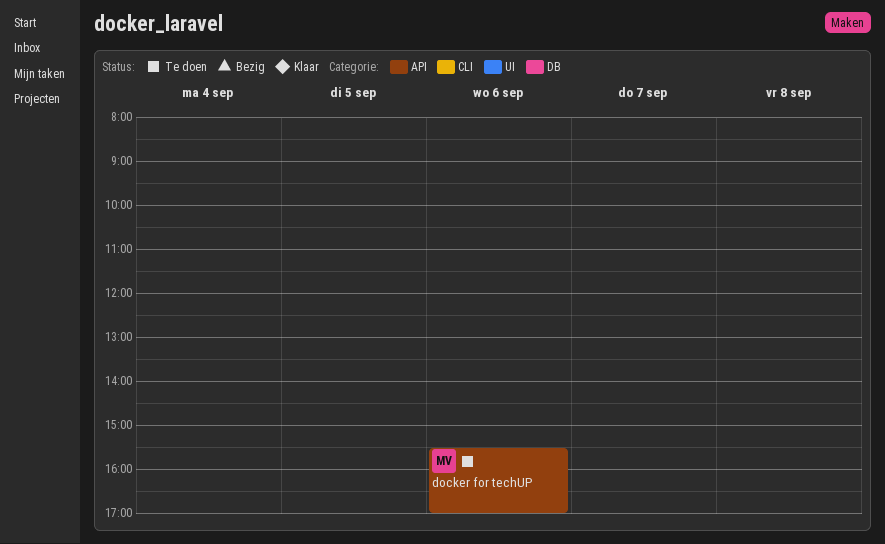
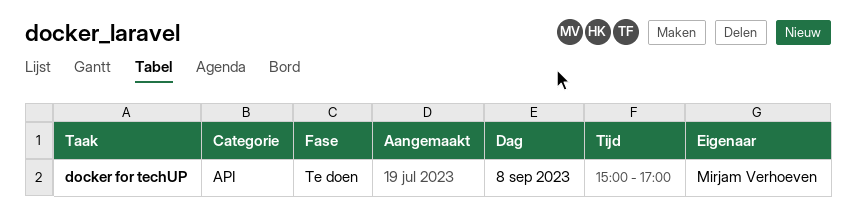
docker for techUP, day: Sep 6 -> Sep 8
docker for techUP, begins: 15:30 -> 15:00

